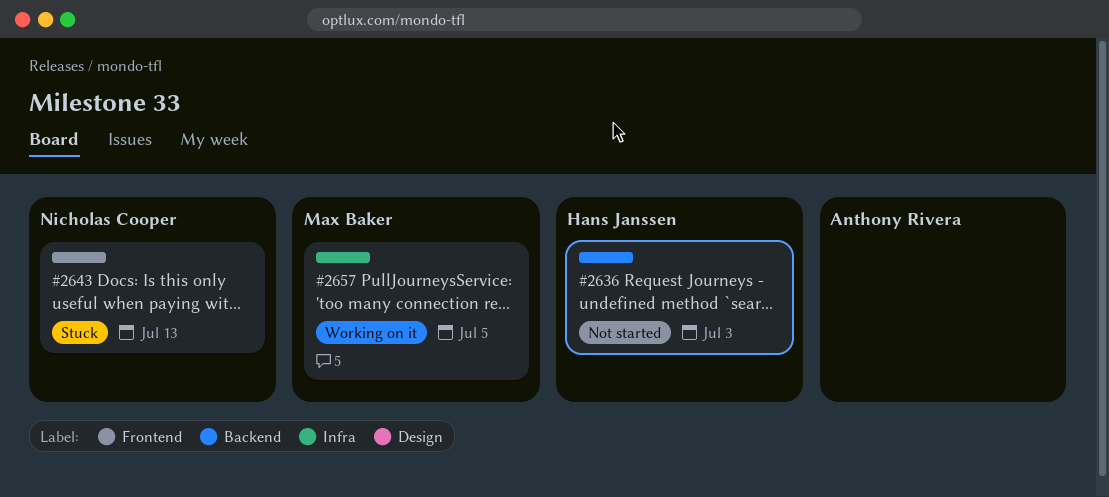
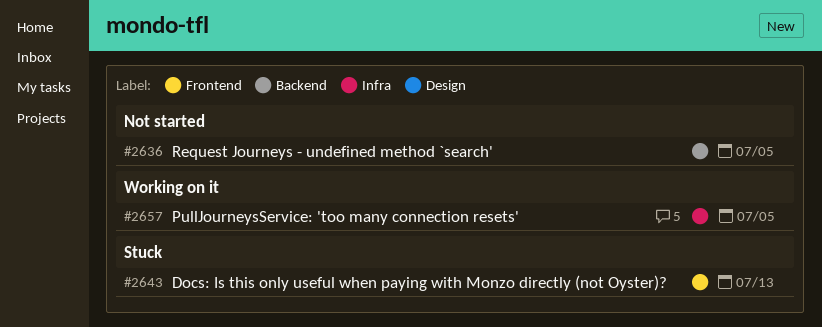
#2636, due: Jul 3 -> Jul 5

